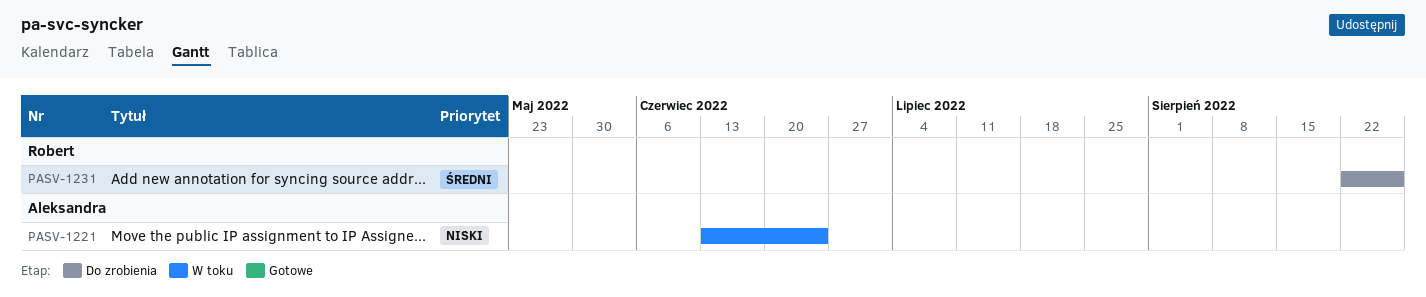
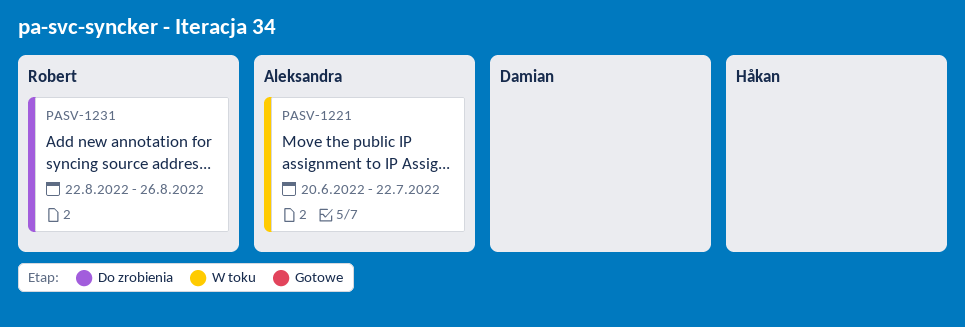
PASV-1221, start: Jun 13 -> Jun 20
PASV-1221, due: Jun 24 -> Jul 22

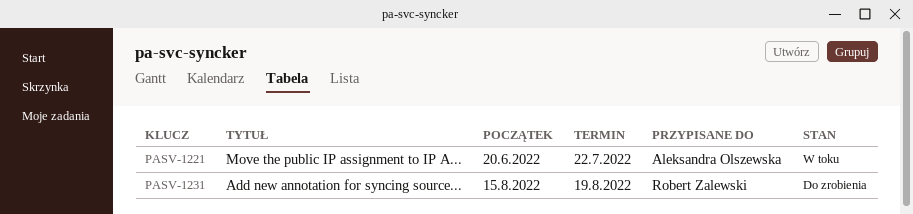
PASV-1231, start: Aug 22 -> Aug 15
PASV-1231, due: Aug 26 -> Aug 19

